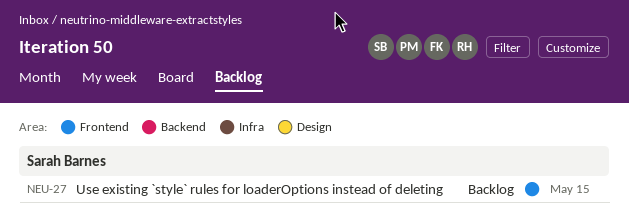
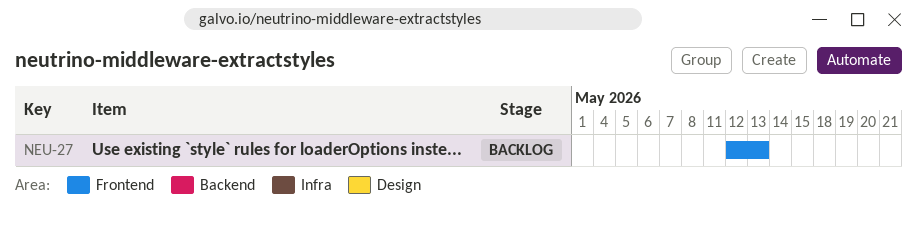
NEU-27, due: May 15 -> May 13

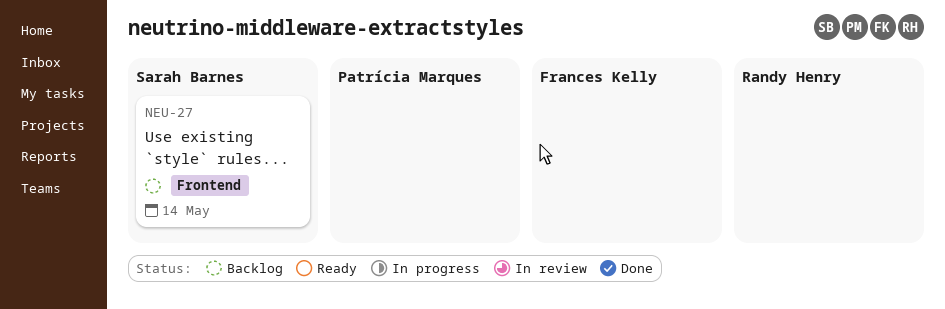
NEU-27, due: May 13 -> May 14

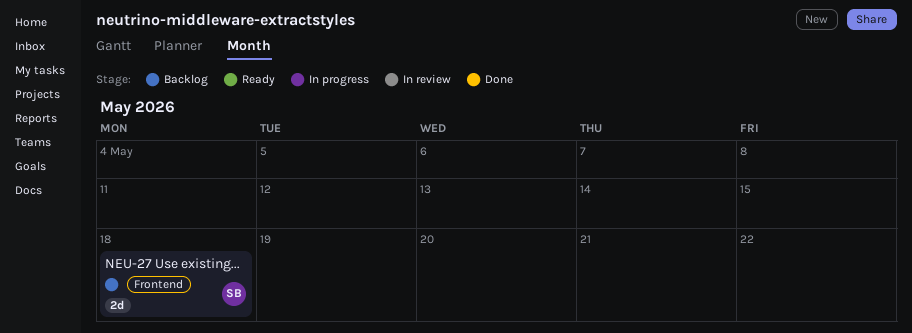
NEU-27, due: May 14 -> May 18

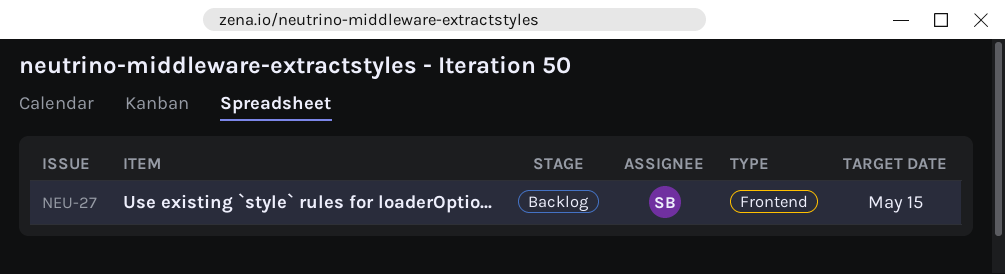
NEU-27, due: May 18 -> May 15

